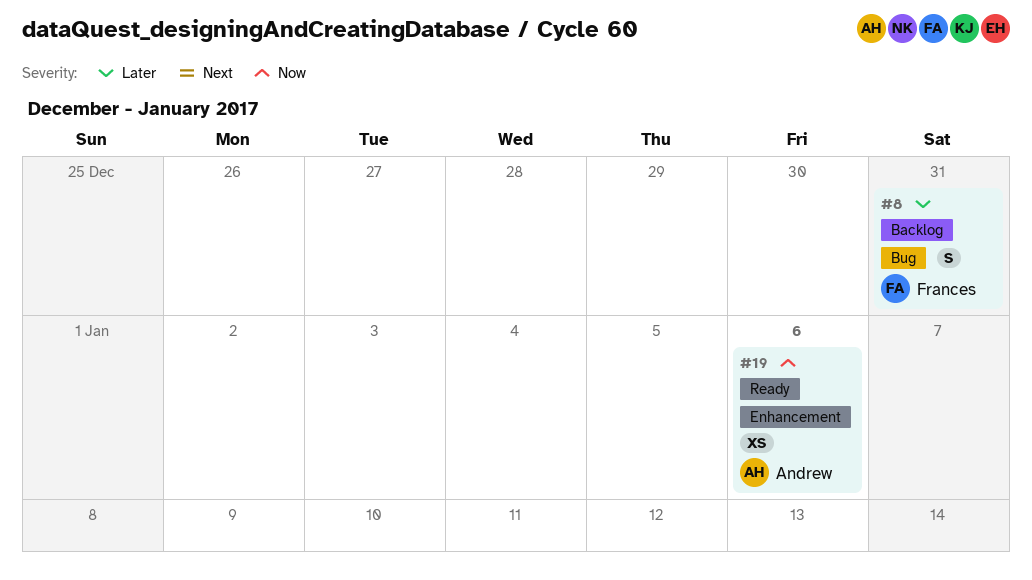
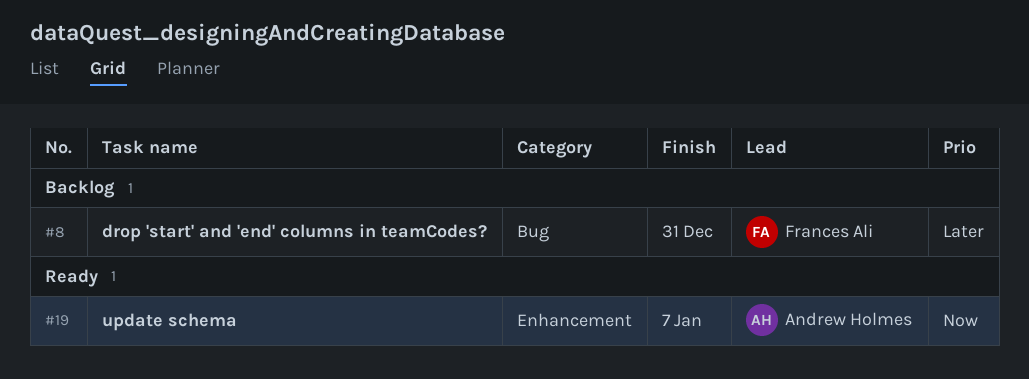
#19, due: Jan 6 -> Jan 7

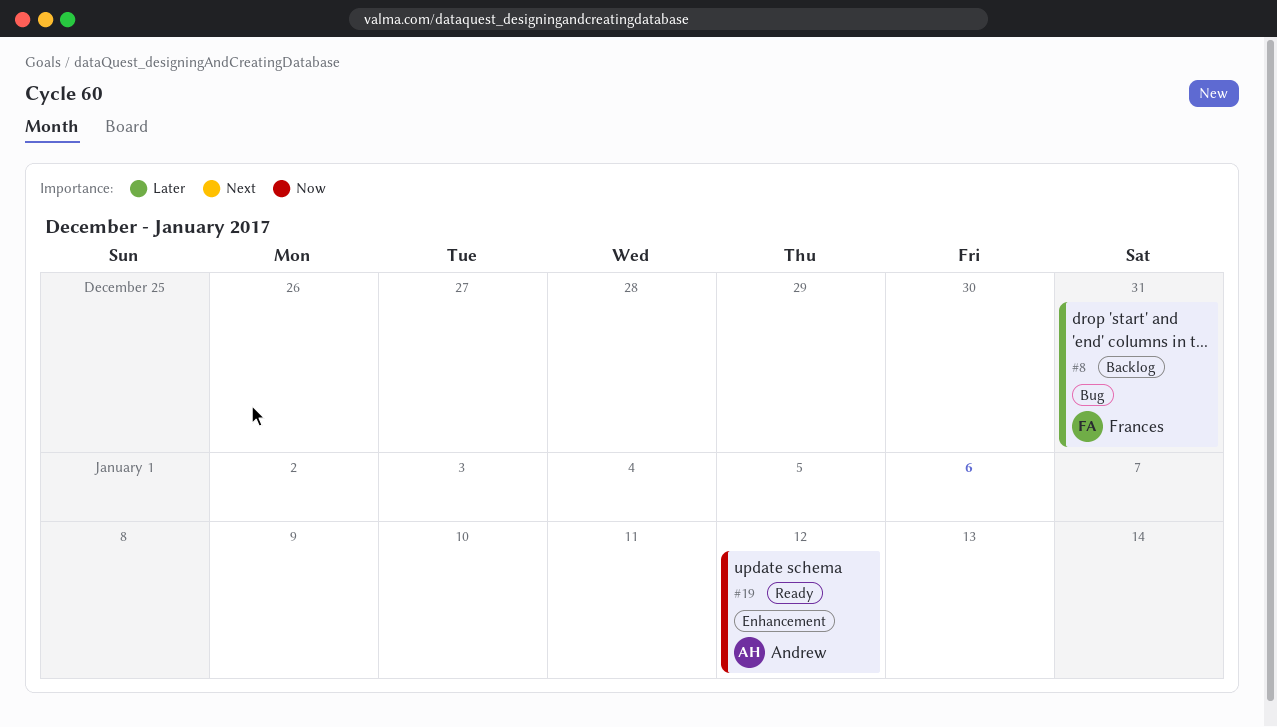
#19, due: Jan 7 -> Jan 12

